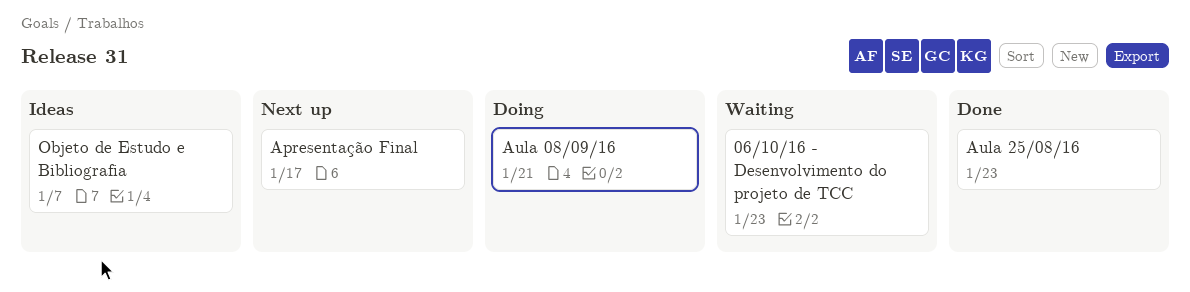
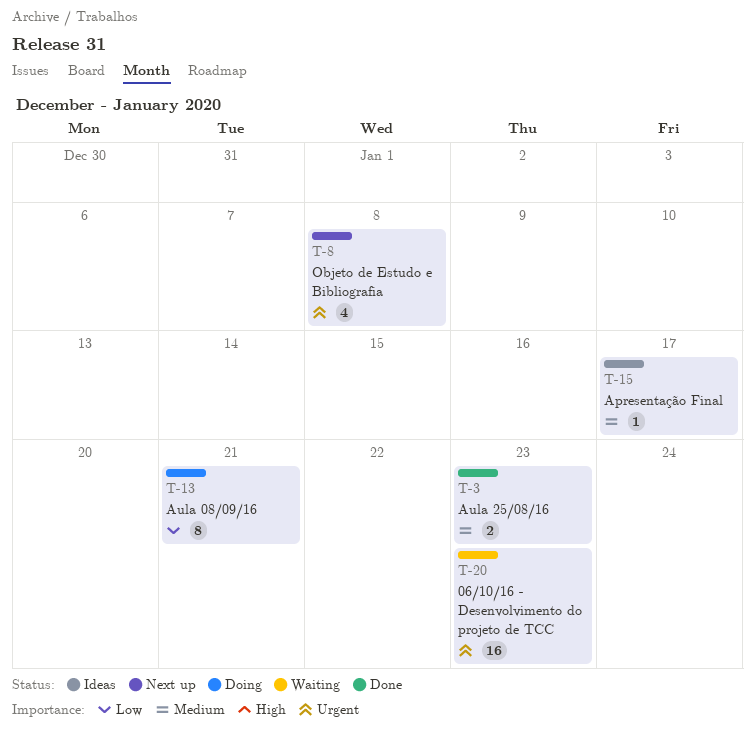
Apresentação Final, status: Next up -> Ideas
Objeto de Estudo e Bibliografia, status: Ideas -> Next up
Objeto de Estudo e Bibliografia, due: Jan 7 -> Jan 8

